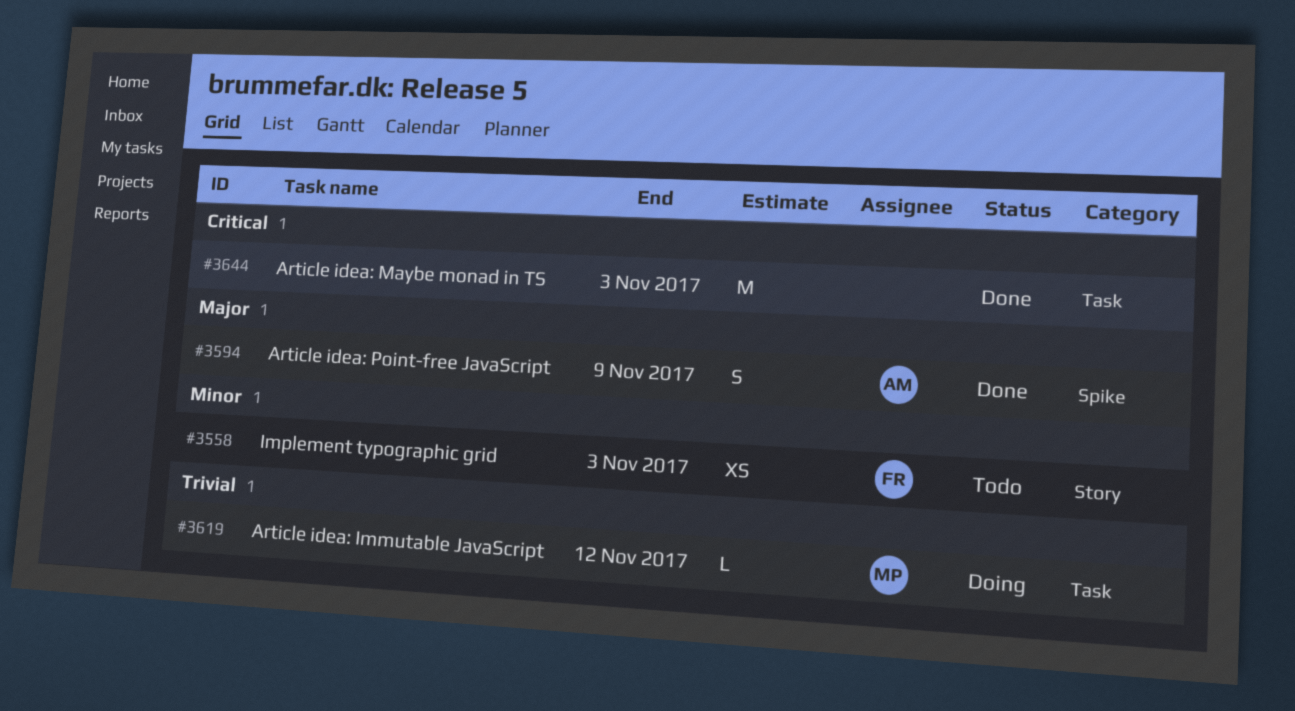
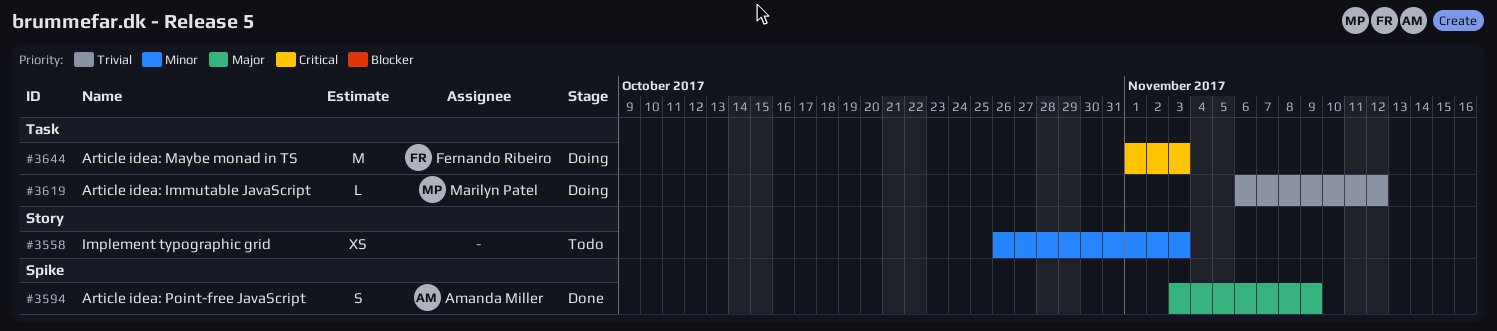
#3558, owner: Fernando Ribeiro -> none
#3644, status: Done -> Doing
#3644, owner: none -> Fernando Ribeiro

